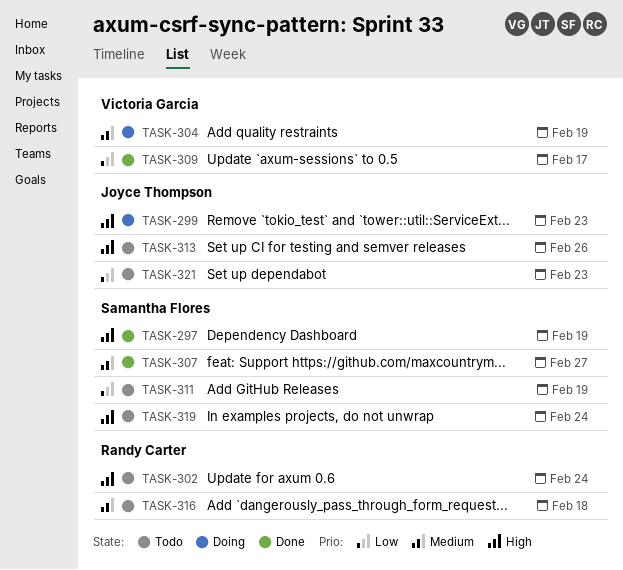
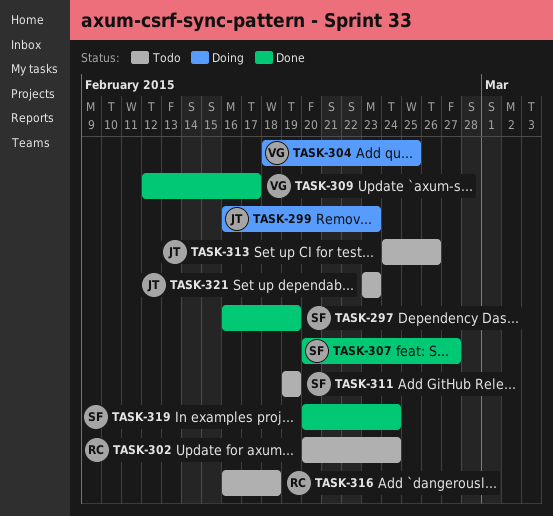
TASK-304, due: Feb 19 -> Feb 25
TASK-319, status: Todo -> Done

